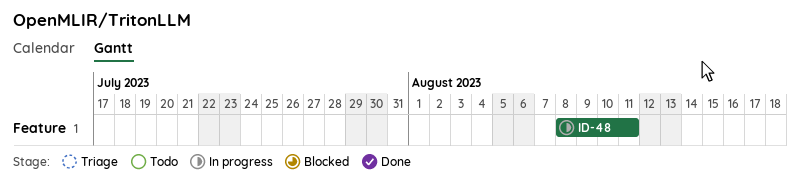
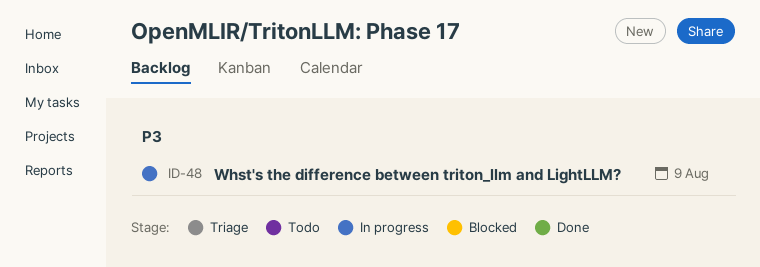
ID-48, due: Aug 11 -> Aug 9

